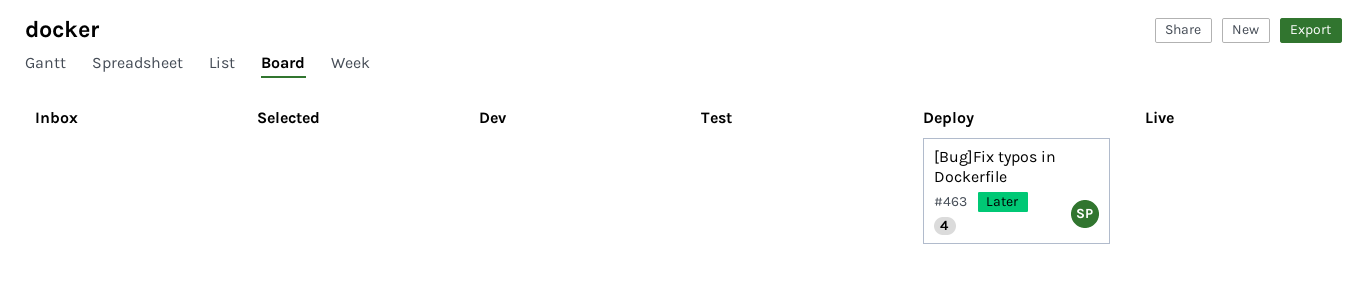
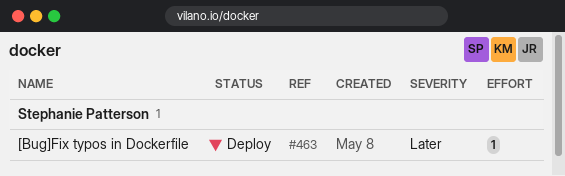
#463, estimate: 4 -> 1

